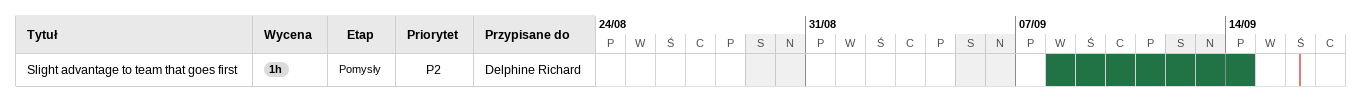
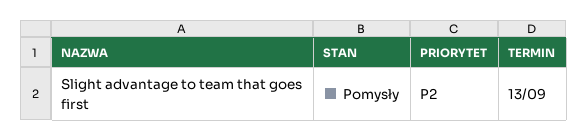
Slight advantage to team that goes first, due: Sep 14 -> Sep 13

